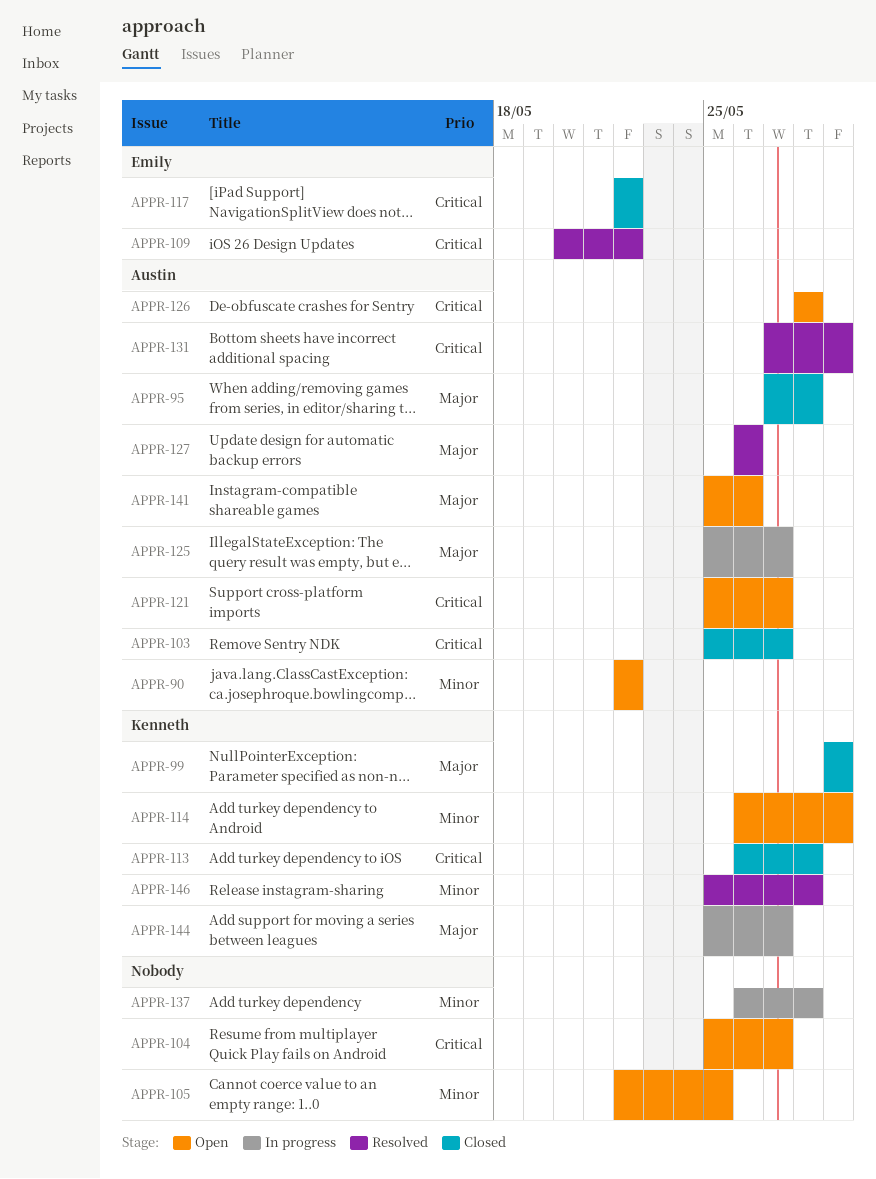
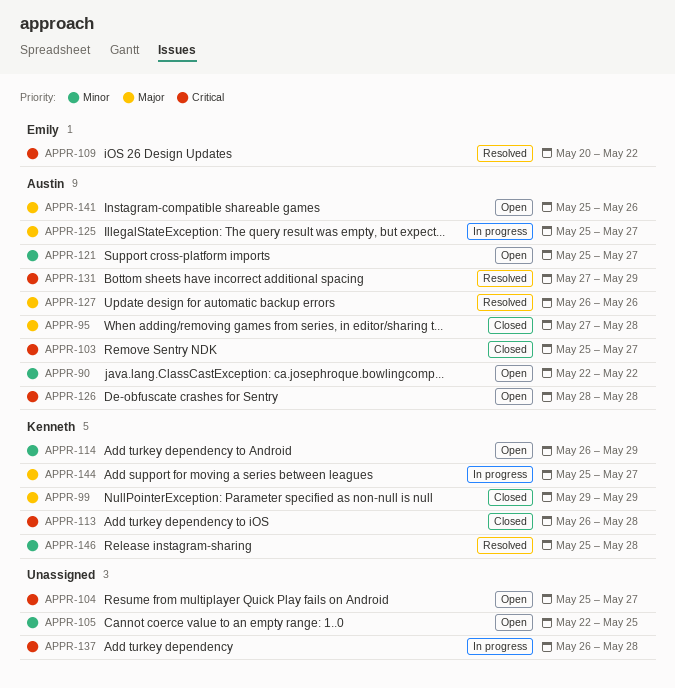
APPR-117: present -> none
APPR-121, priority: Critical -> Minor
APPR-137, priority: Minor -> Critical

